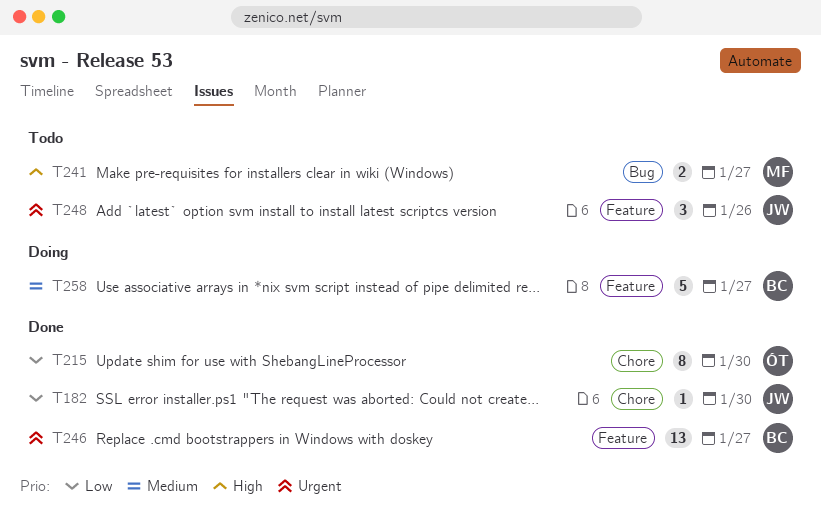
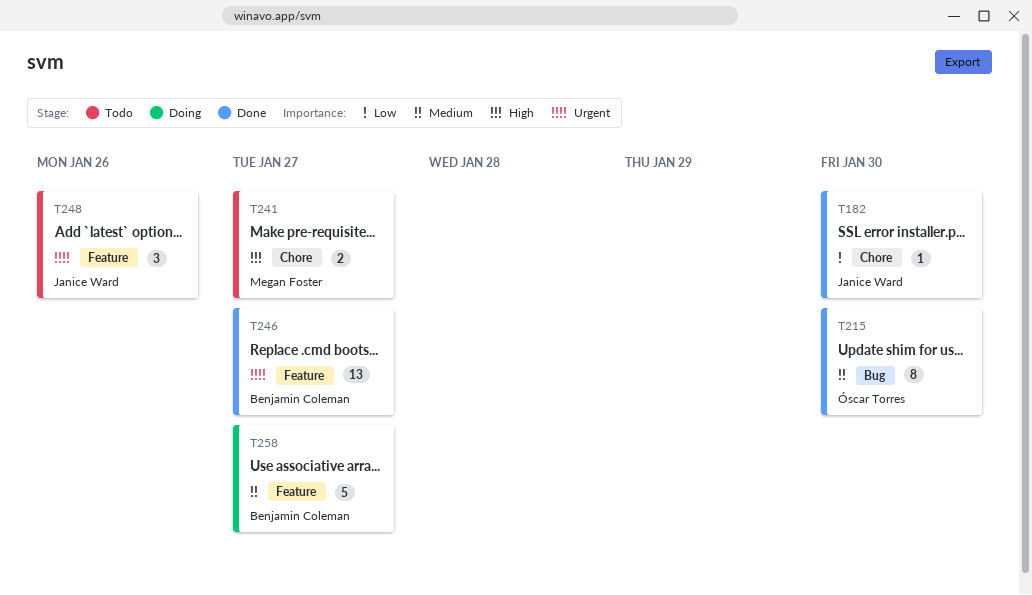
T215, priority: Low -> Medium
T215, label: Chore -> Bug
T241, label: Bug -> Chore

